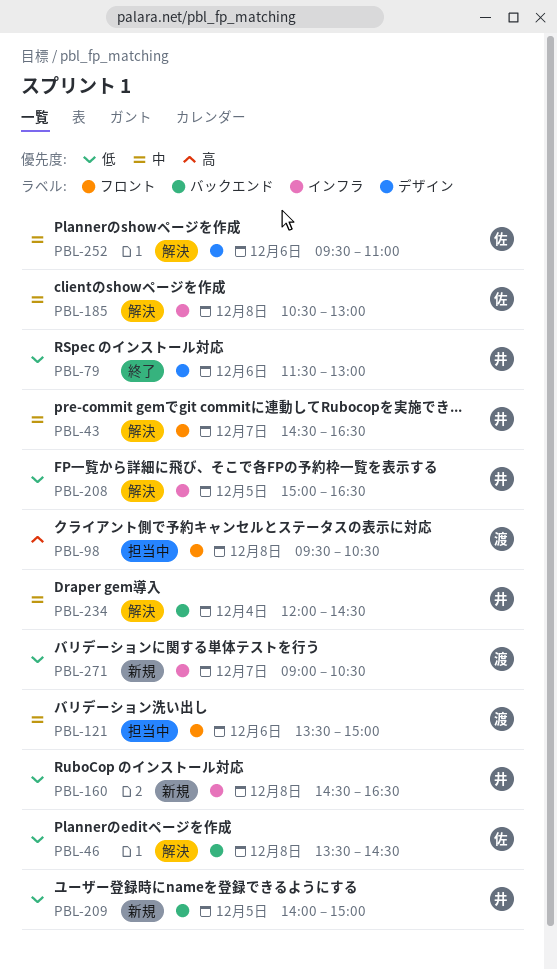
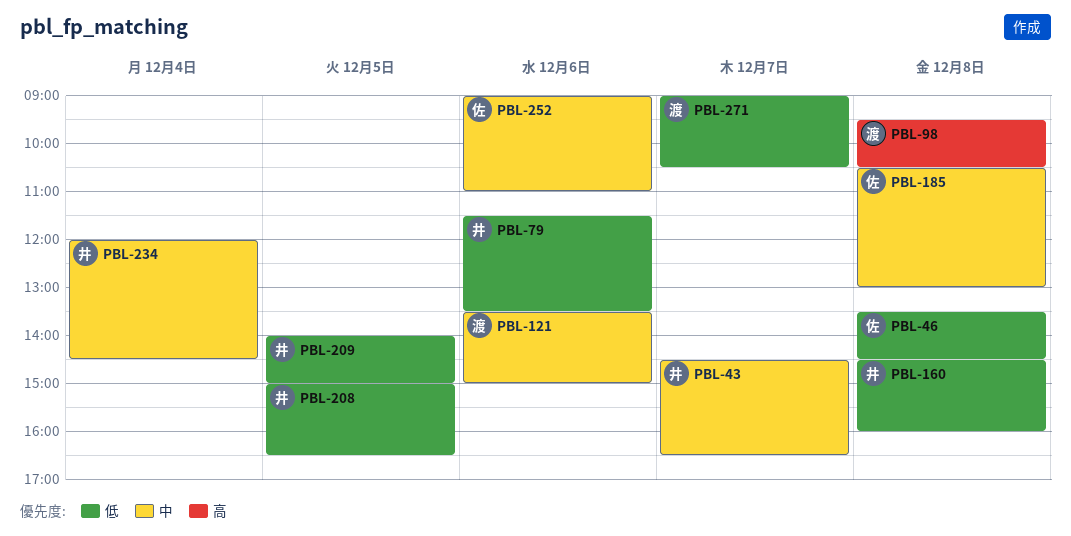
PBL-79, ends: 13:00 -> 13:30
PBL-160, ends: 16:30 -> 16:00
PBL-252, begins: 09:30 -> 09:00

